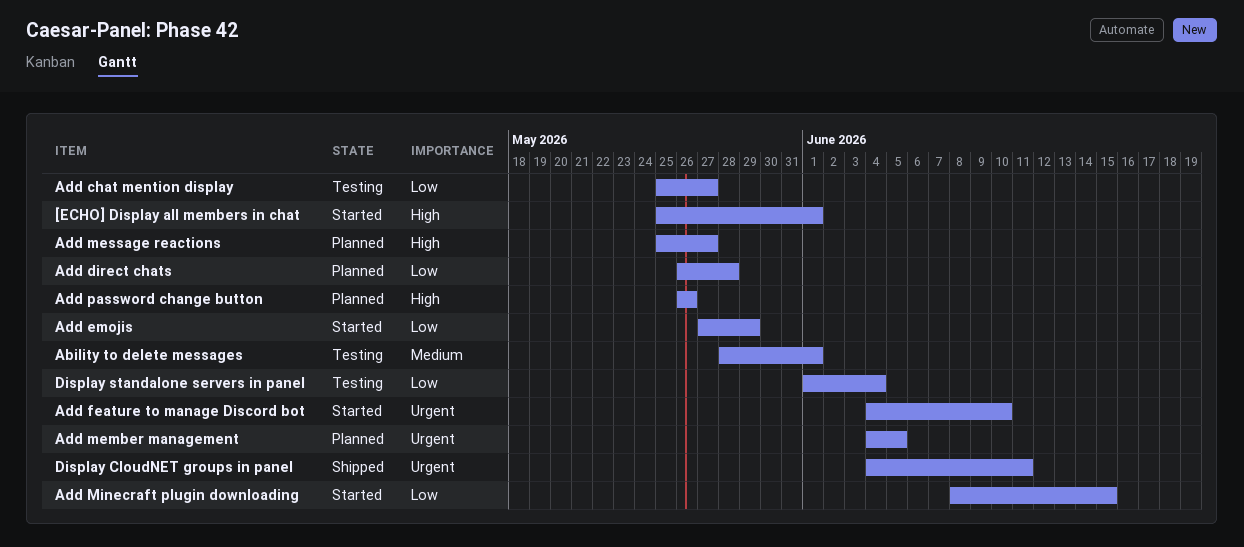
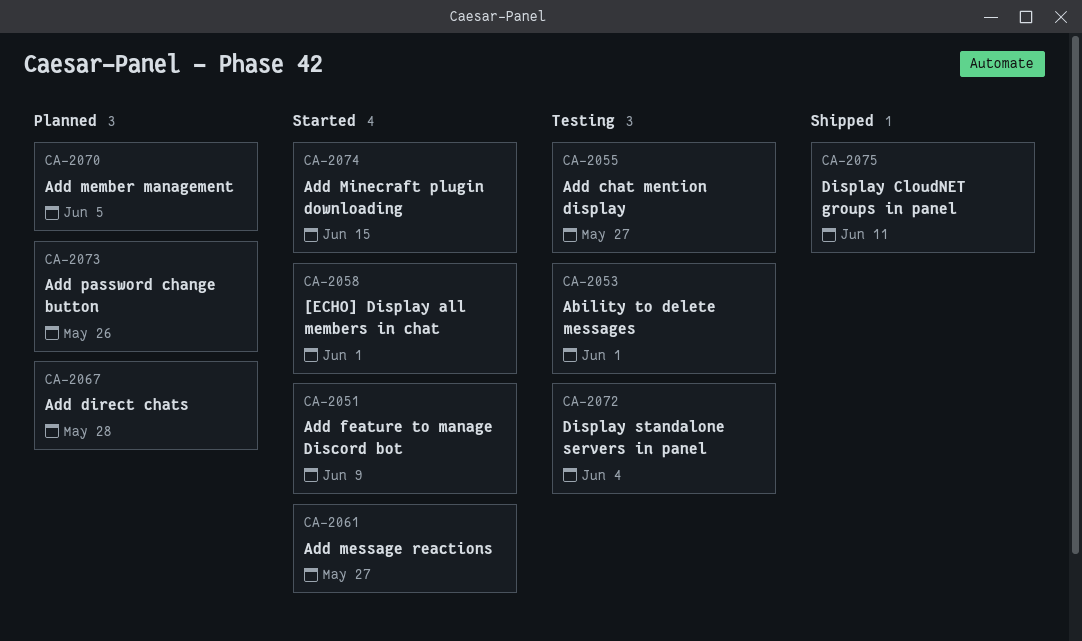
Add emojis: present -> none
Add feature to manage Discord bot, due: Jun 10 -> Jun 9
Add message reactions, status: Planned -> Started

